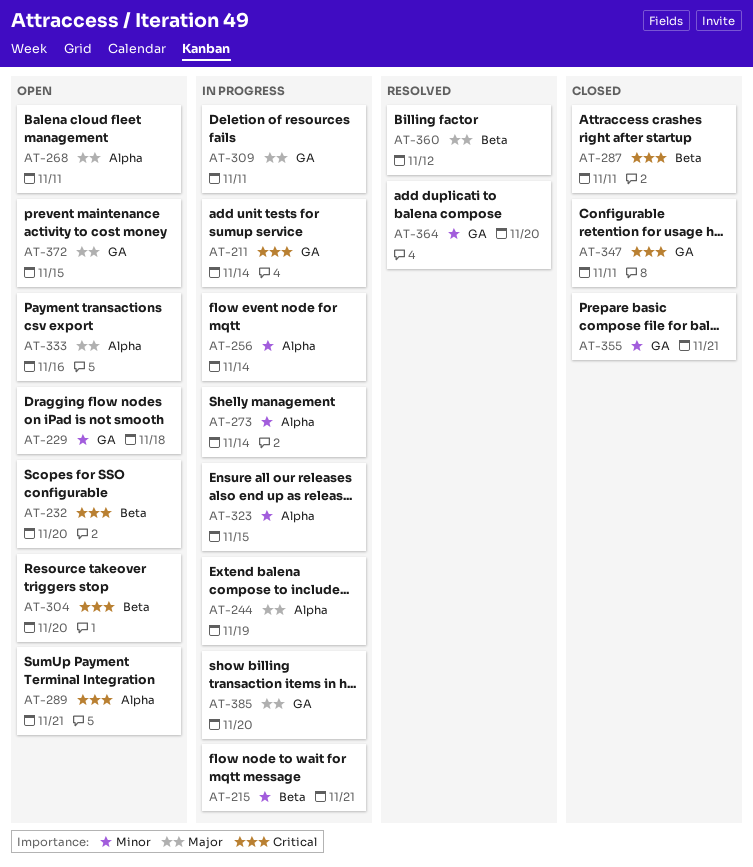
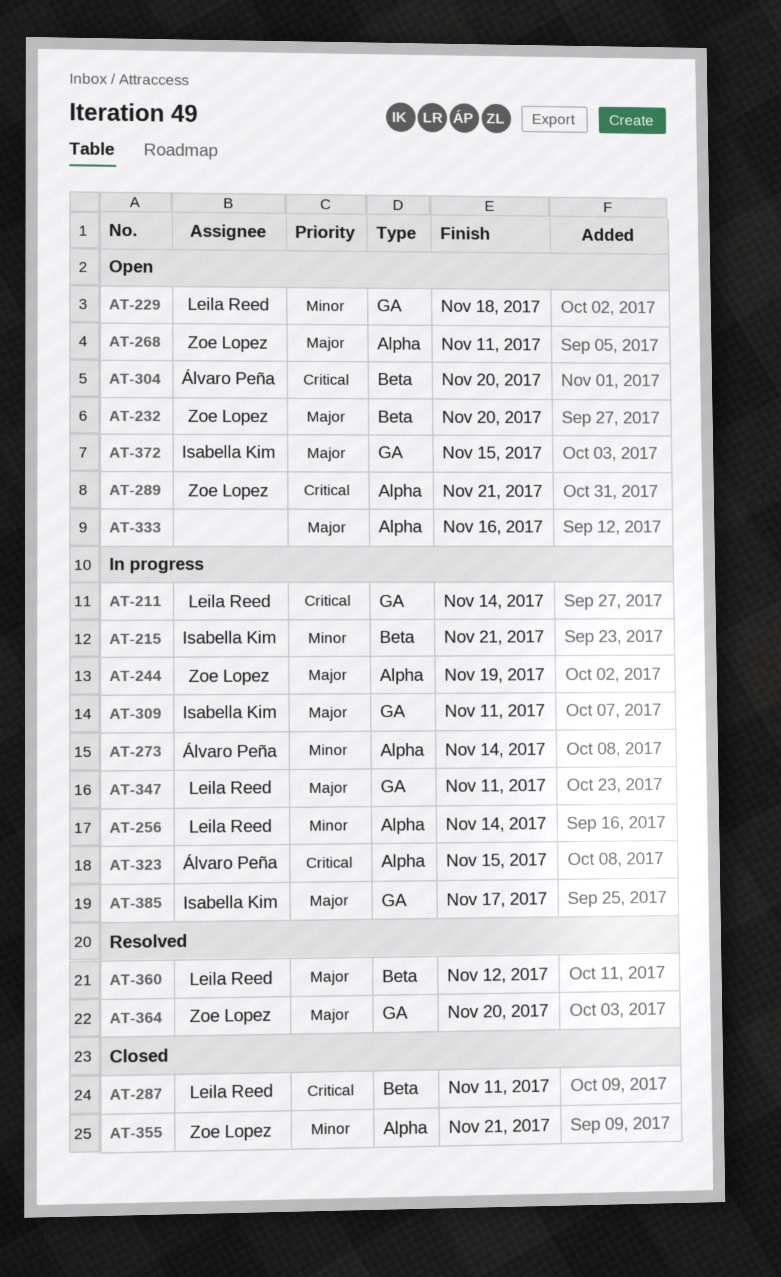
AT-232, priority: Critical -> Major
AT-323, priority: Minor -> Critical
AT-347, status: Closed -> In progress
AT-347, priority: Critical -> Major
AT-355, label: GA -> Alpha
AT-364, priority: Minor -> Major
AT-385, due: Nov 20 -> Nov 17

